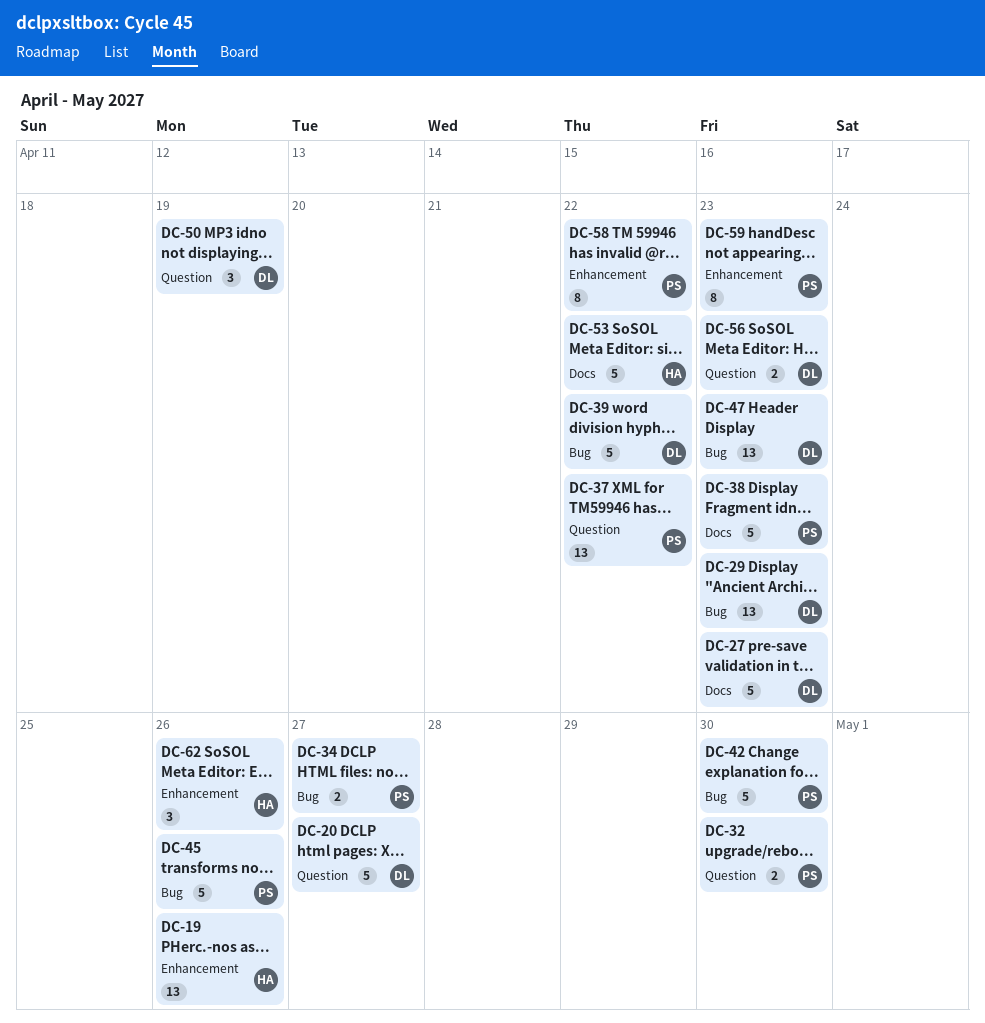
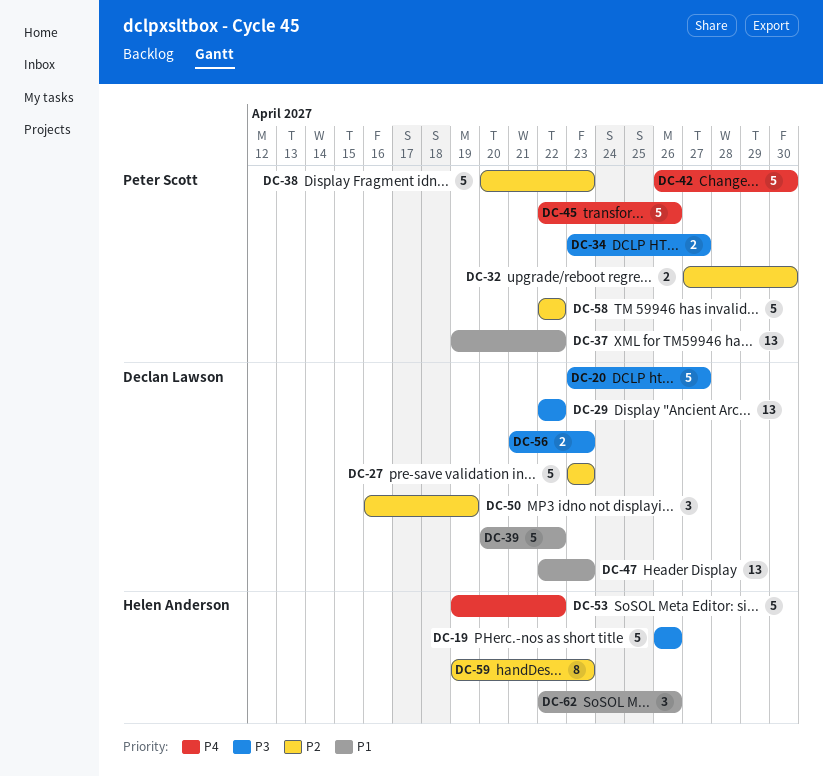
DC-19, estimate: 13 -> 5
DC-29, due: Apr 23 -> Apr 22
DC-58, estimate: 8 -> 5
DC-59, owner: Peter Scott -> Helen Anderson

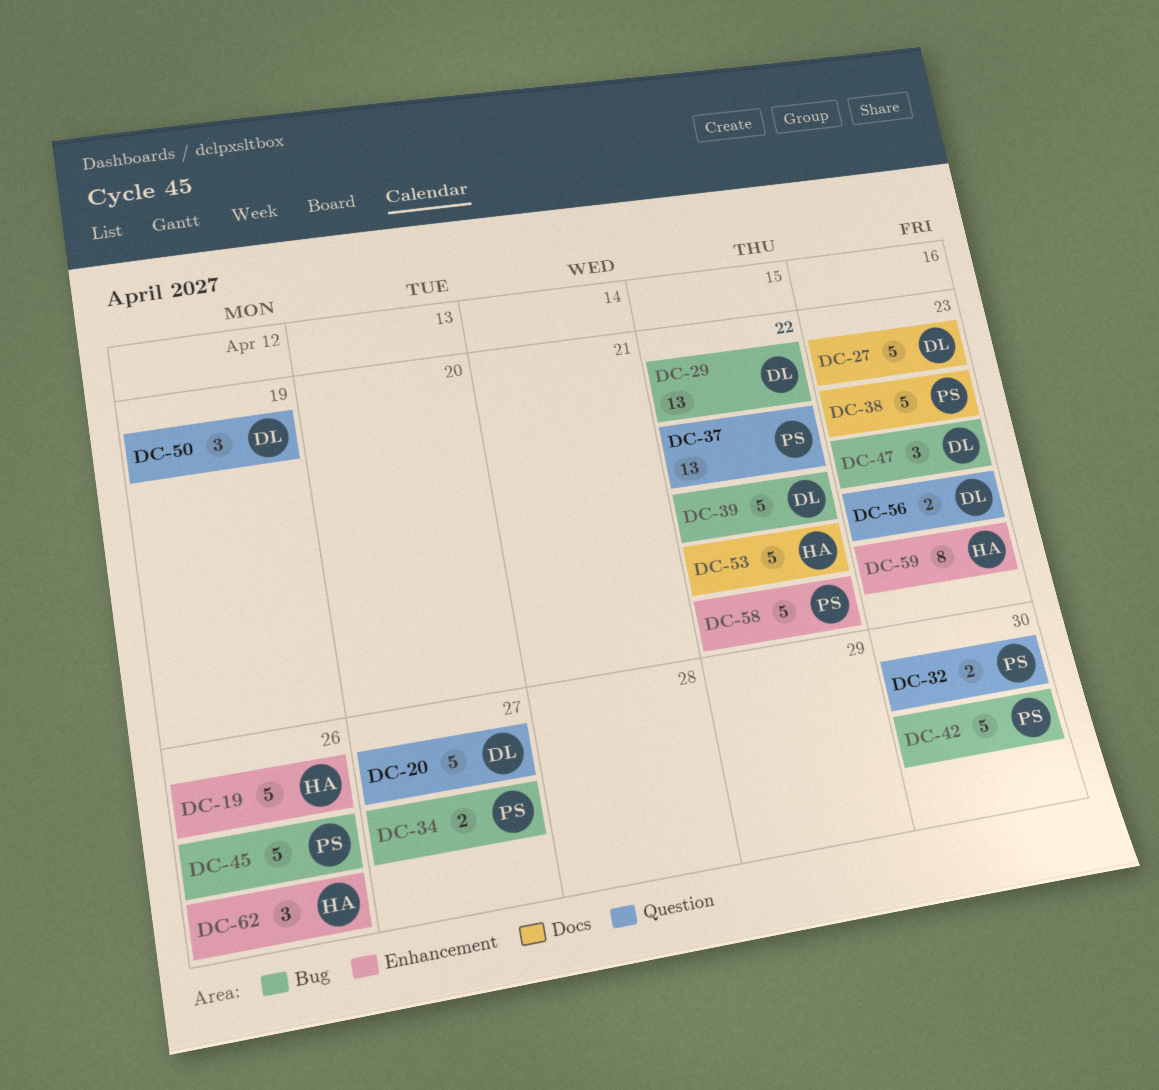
DC-47, estimate: 13 -> 3

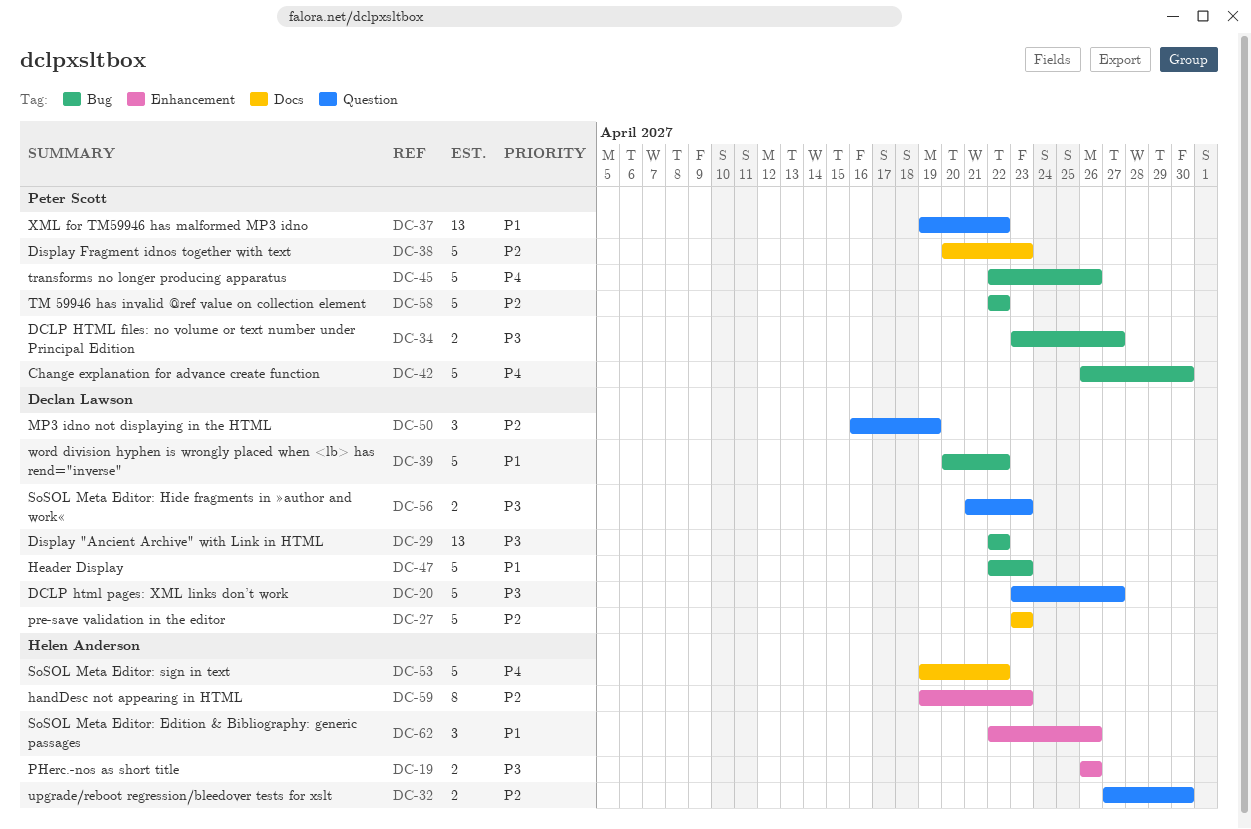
DC-19, estimate: 5 -> 2
DC-32, owner: Peter Scott -> Helen Anderson
DC-47, estimate: 3 -> 5
DC-58, label: Enhancement -> Bug

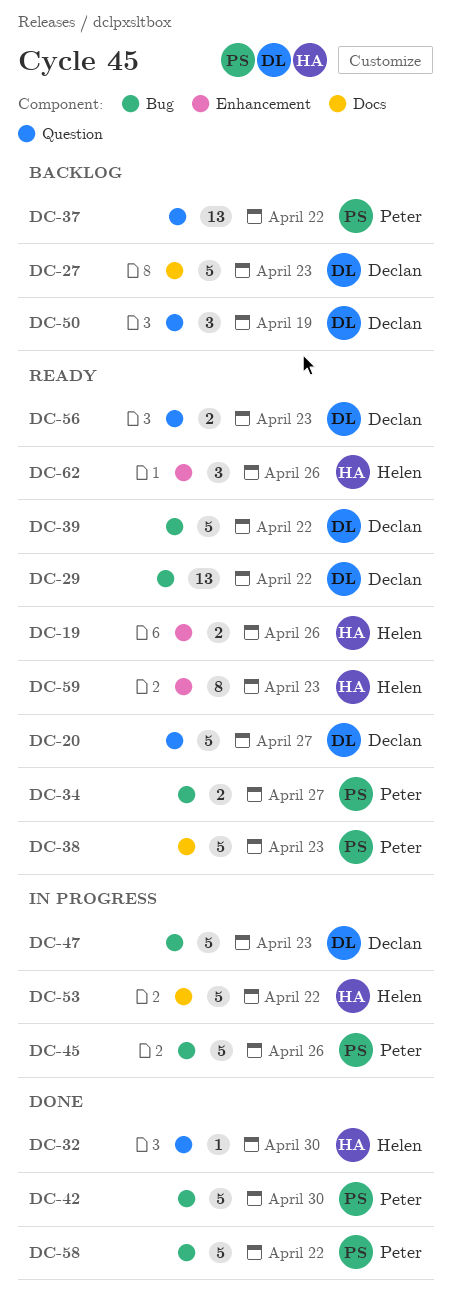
DC-32, estimate: 2 -> 1

